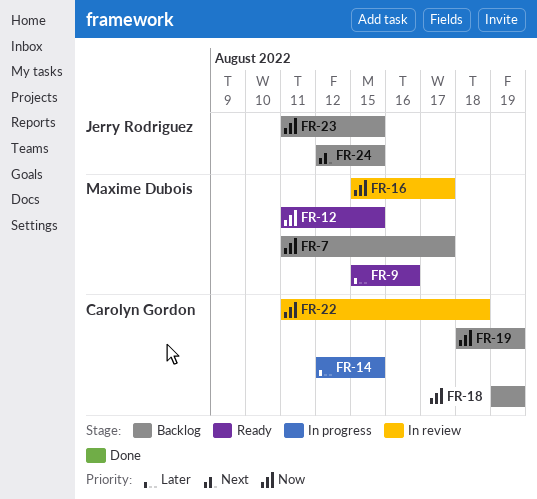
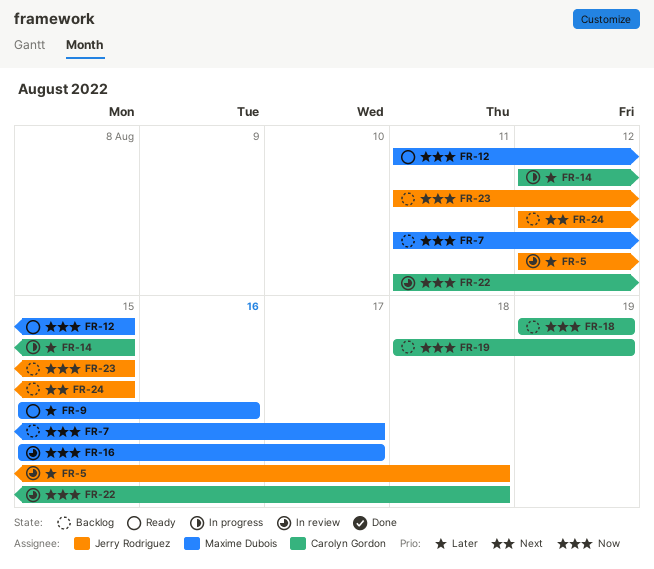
FR-5: none -> present

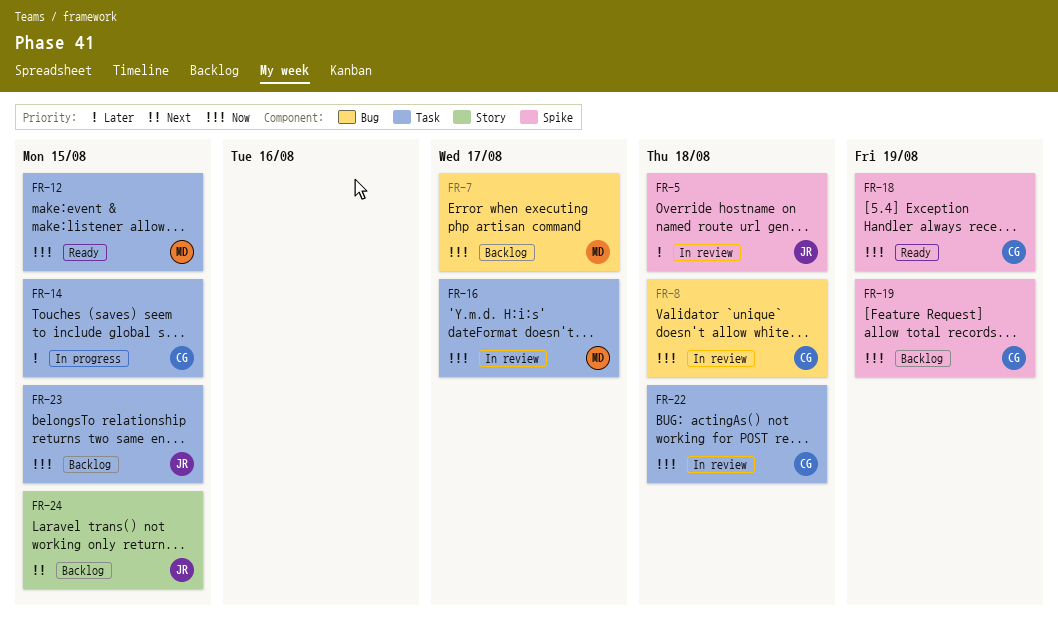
FR-8: none -> present
FR-9: present -> none
FR-18, status: Backlog -> Ready

